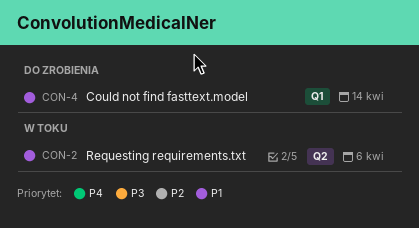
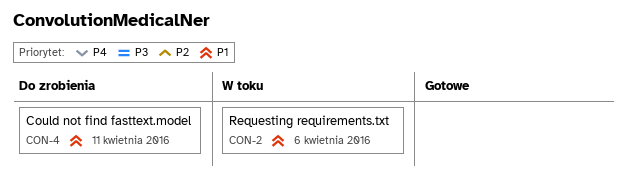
CON-4, due: Apr 14 -> Apr 11

